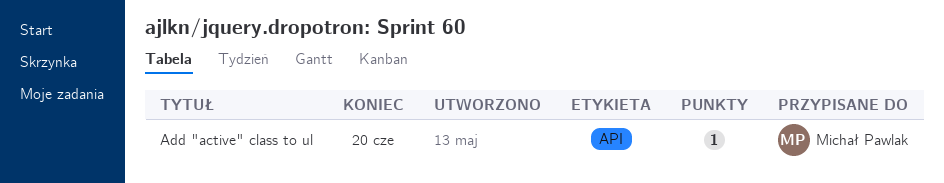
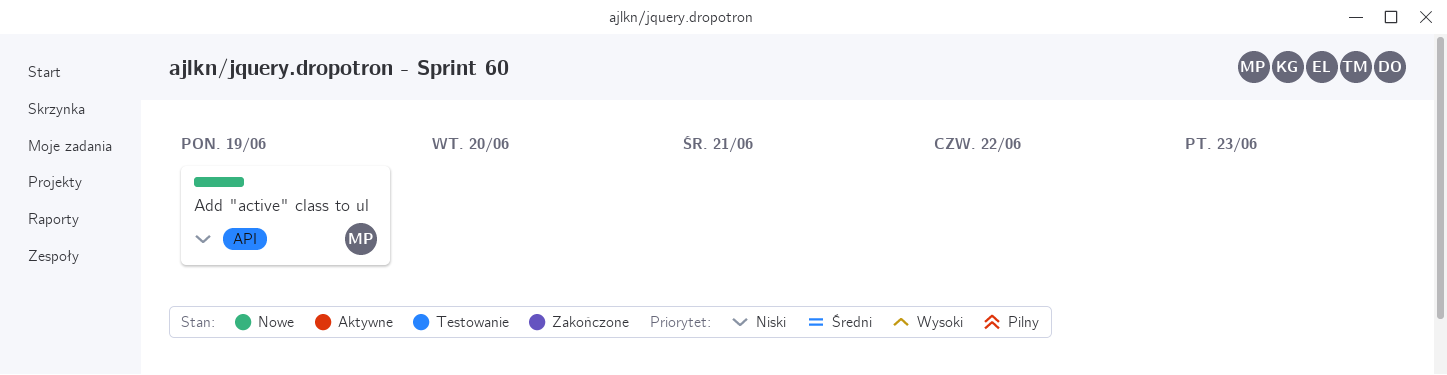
Add "active" class to ul, due: Jun 20 -> Jun 19

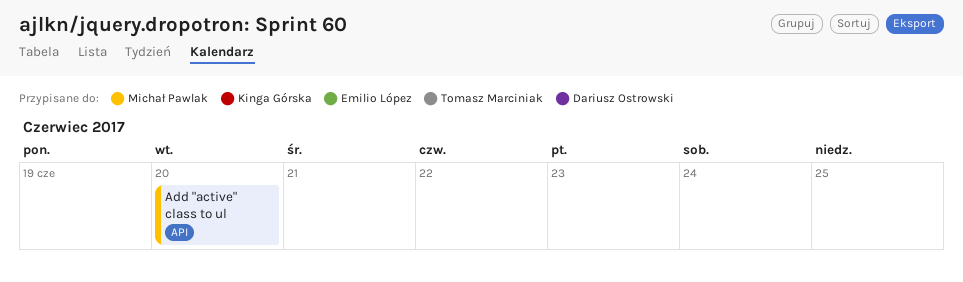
Add "active" class to ul, due: Jun 19 -> Jun 20

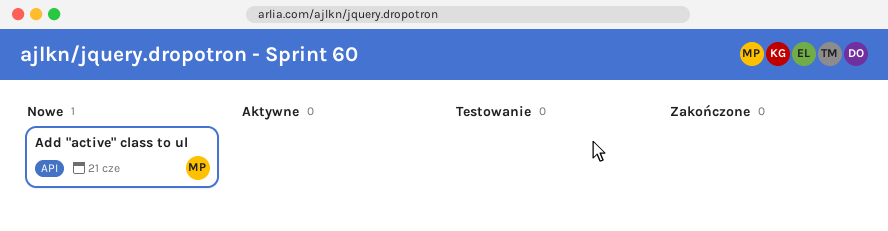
Add "active" class to ul, due: Jun 20 -> Jun 21

